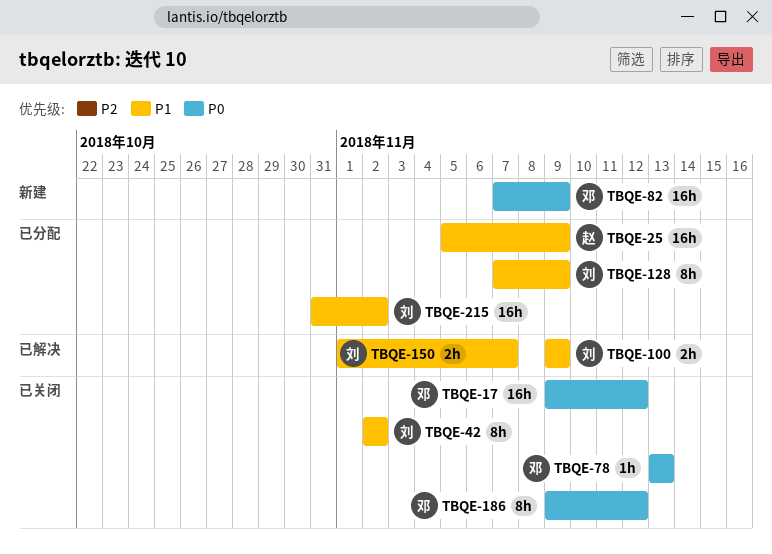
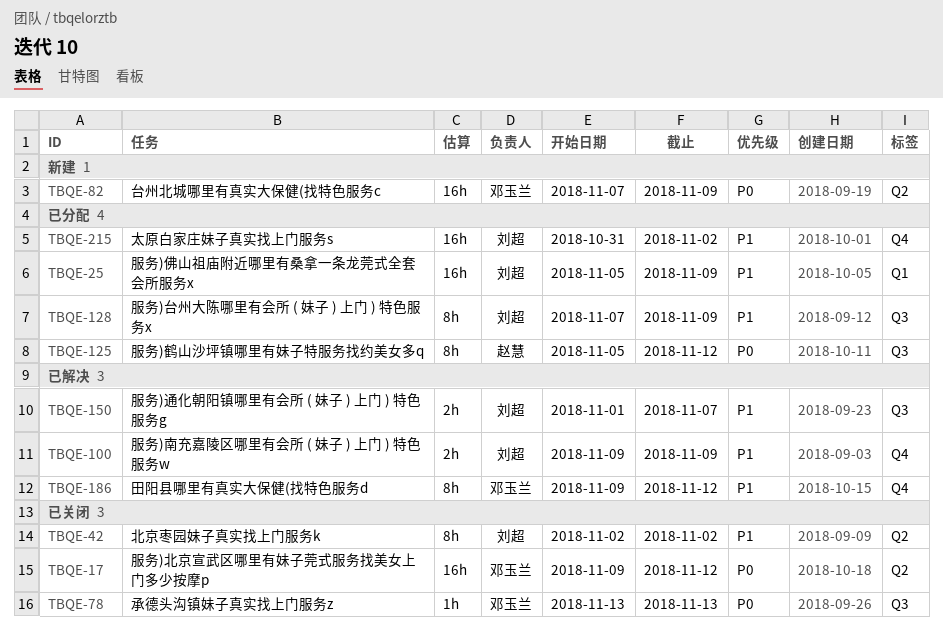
TBQE-25, owner: 赵慧 -> 刘超
TBQE-125: none -> present
TBQE-186, status: 已关闭 -> 已解决
TBQE-186, priority: P0 -> P1

